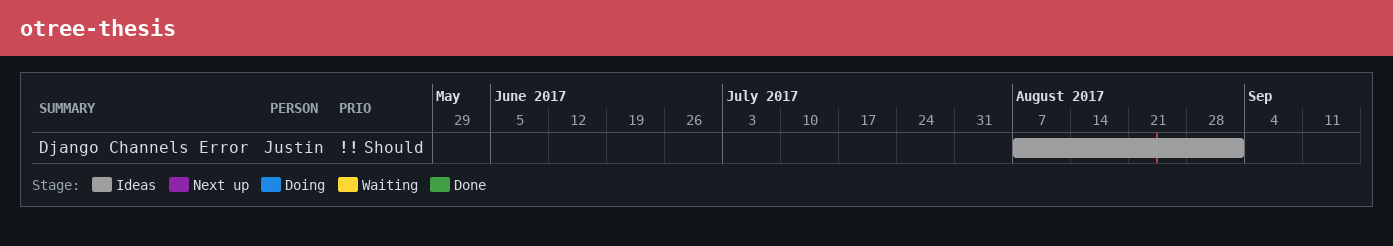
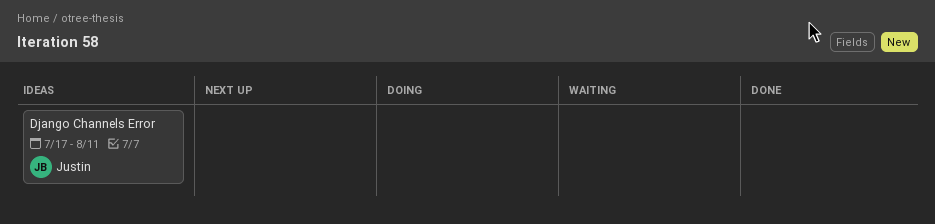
Django Channels Error, start: Aug 7 -> Jul 17
Django Channels Error, due: Sep 1 -> Aug 11

